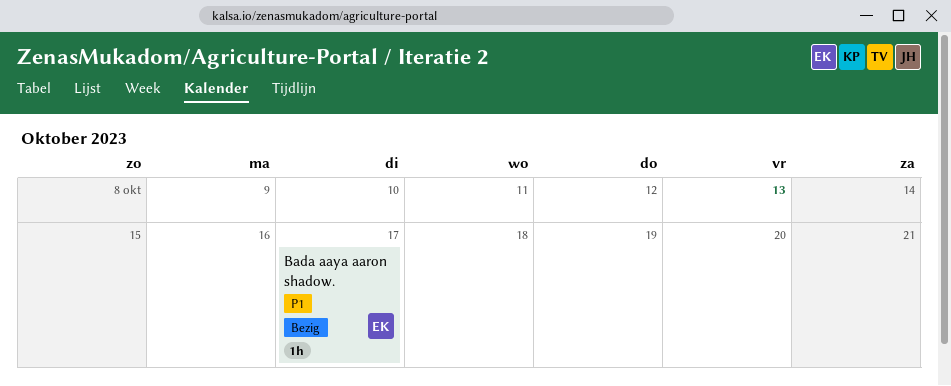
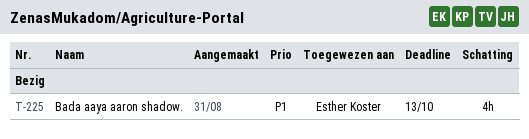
Bada aaya aaron shadow., estimate: 1h -> 4h
Bada aaya aaron shadow., due: Oct 17 -> Oct 13

